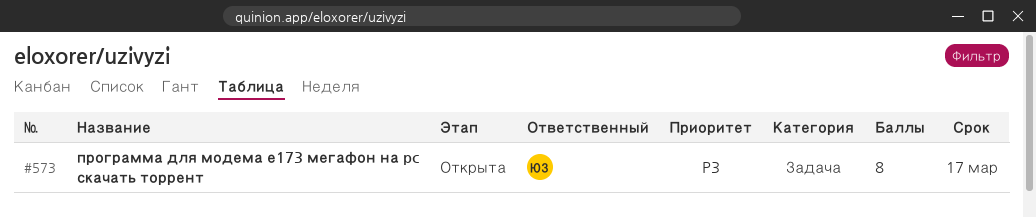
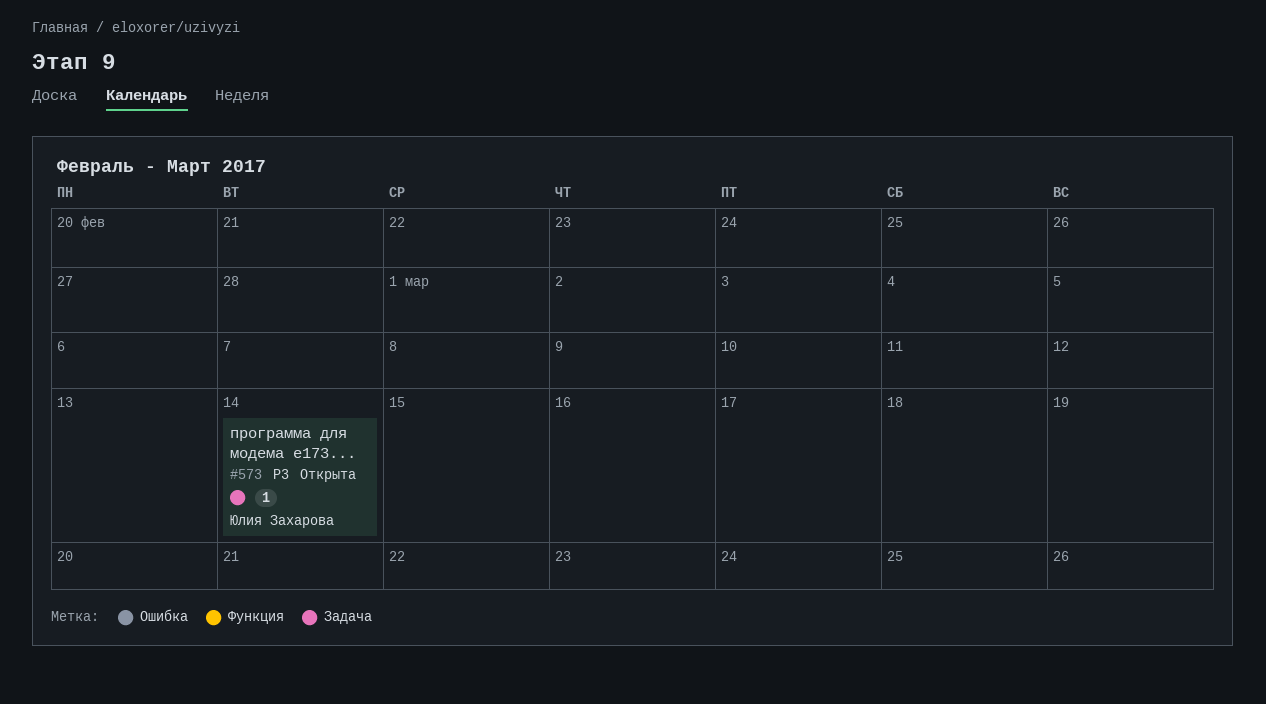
#573, estimate: 8 -> 1
#573, due: Mar 17 -> Mar 14

